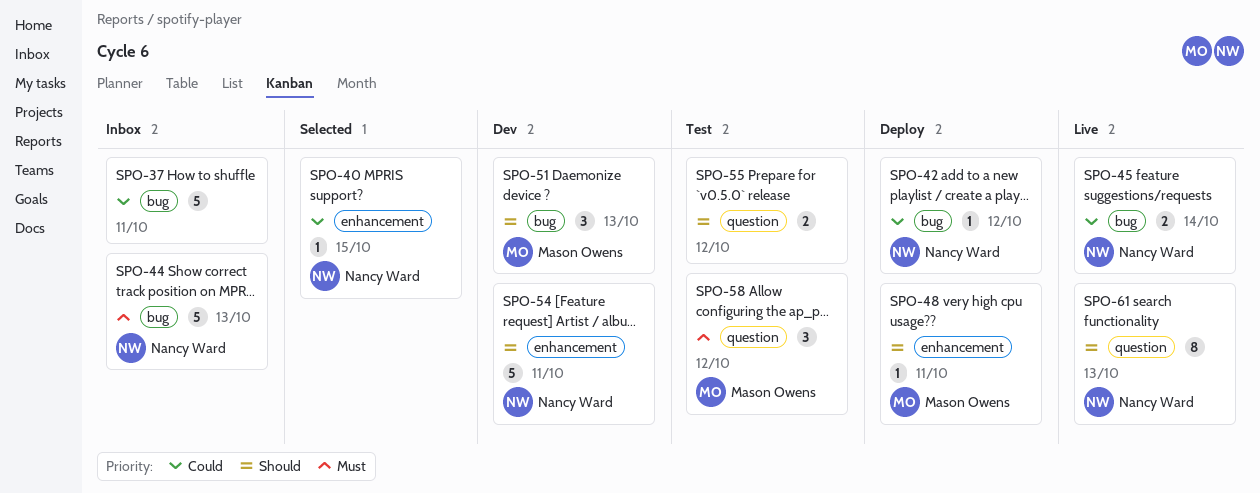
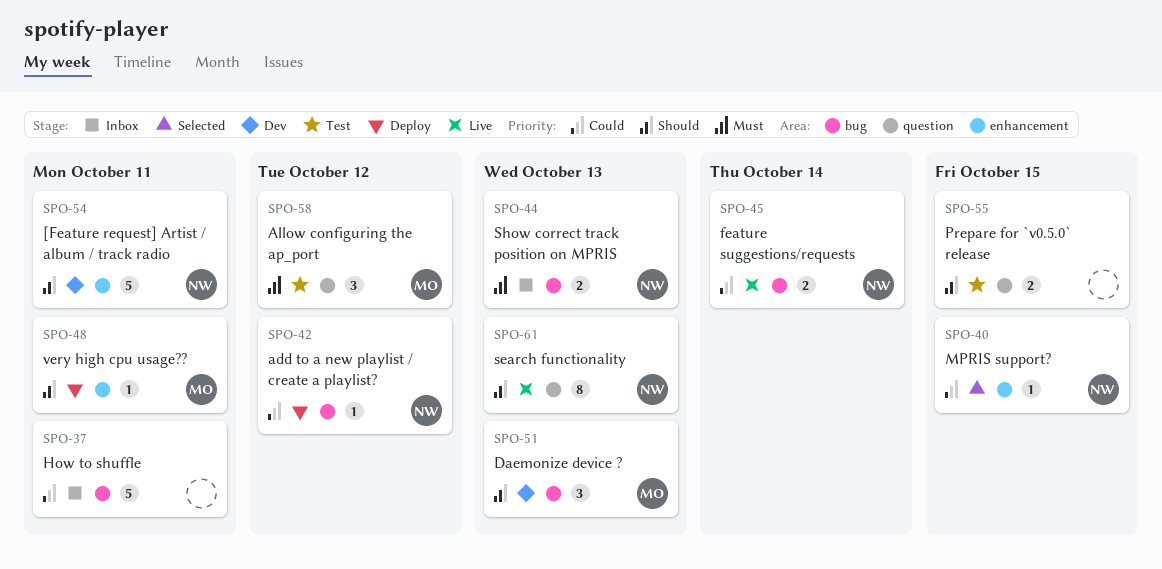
SPO-44, estimate: 5 -> 2
SPO-55, due: Oct 12 -> Oct 15

